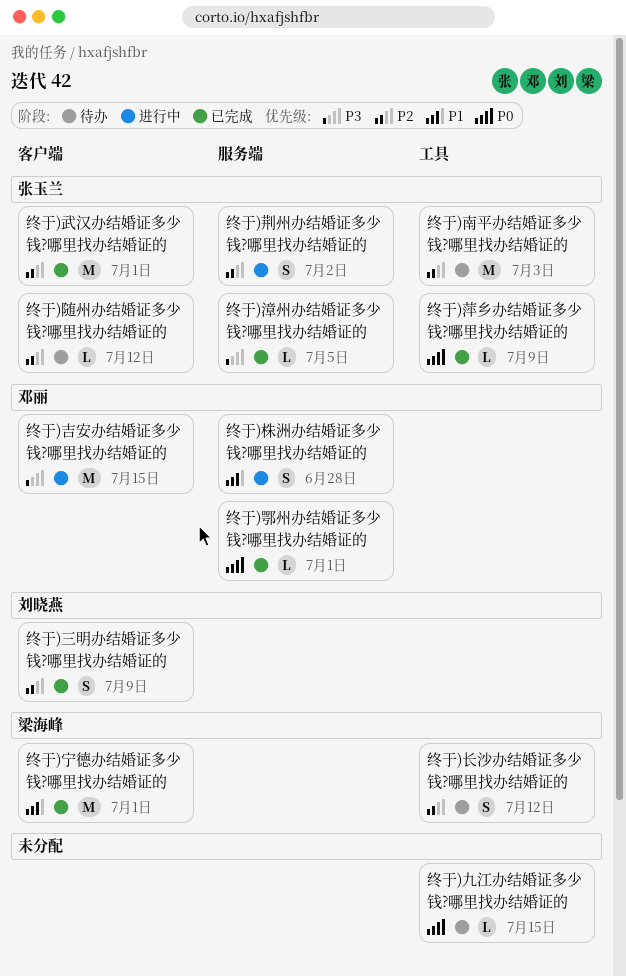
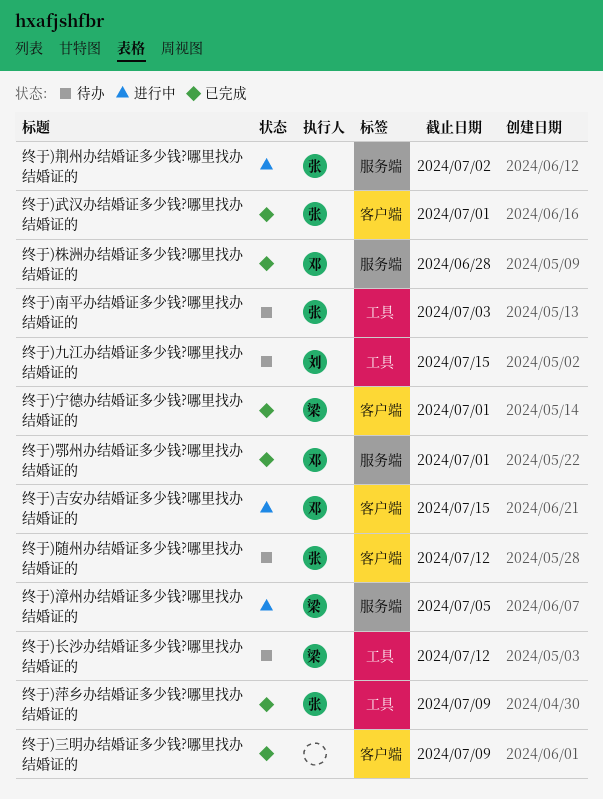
终于)三明办结婚证多少钱?哪里找办结婚证的, owner: 刘晓燕 -> none
终于)九江办结婚证多少钱?哪里找办结婚证的, owner: none -> 刘晓燕
终于)株洲办结婚证多少钱?哪里找办结婚证的, status: 进行中 -> 已完成
终于)漳州办结婚证多少钱?哪里找办结婚证的, status: 已完成 -> 进行中
终于)漳州办结婚证多少钱?哪里找办结婚证的, owner: 张玉兰 -> 梁海峰

